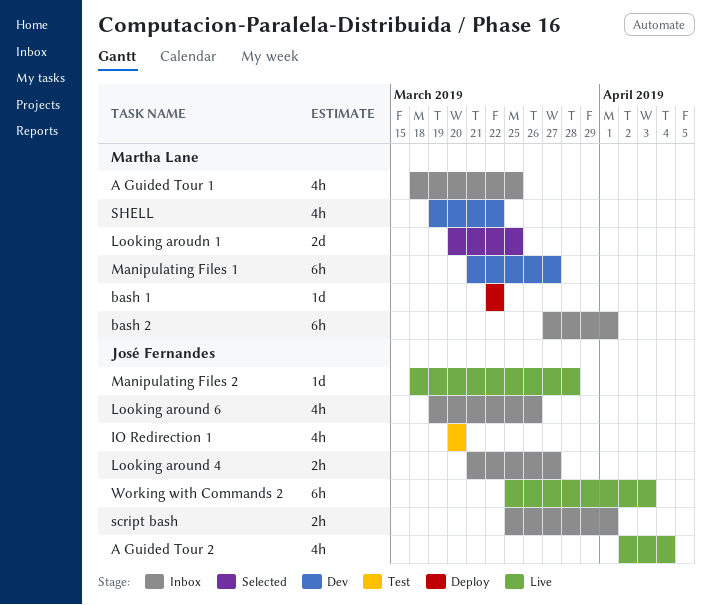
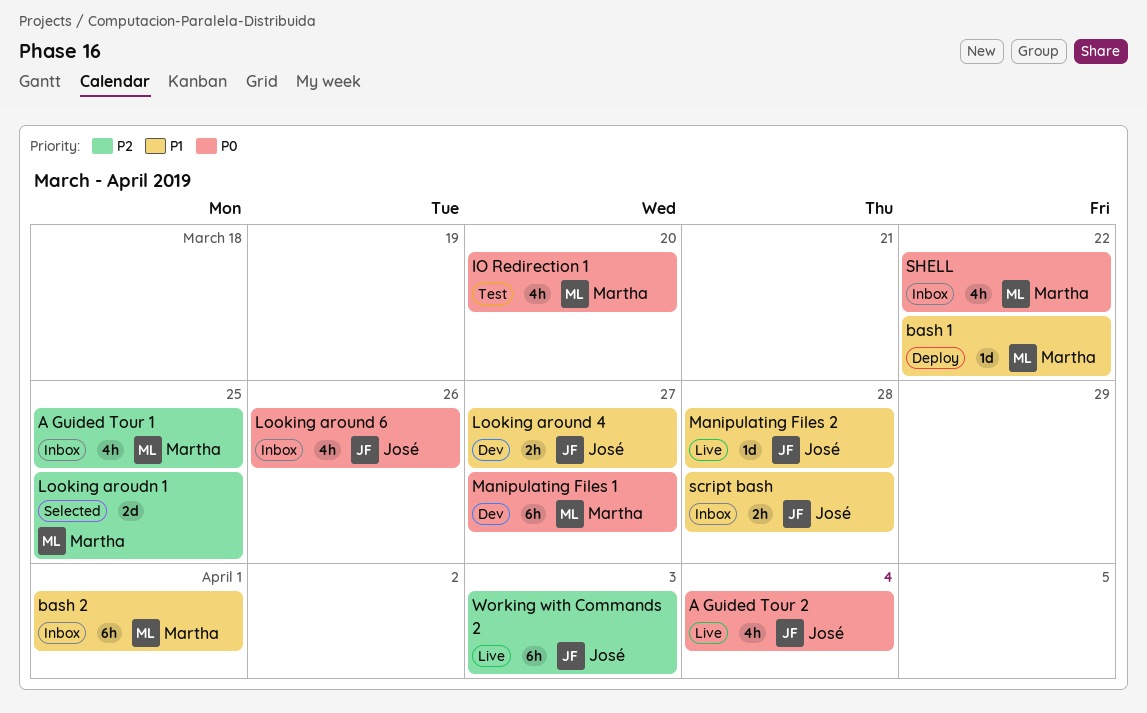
IO Redirection 1, owner: José Fernandes -> Martha Lane
Looking around 4, status: Inbox -> Dev
script bash, due: Apr 1 -> Mar 28
SHELL, status: Dev -> Inbox

